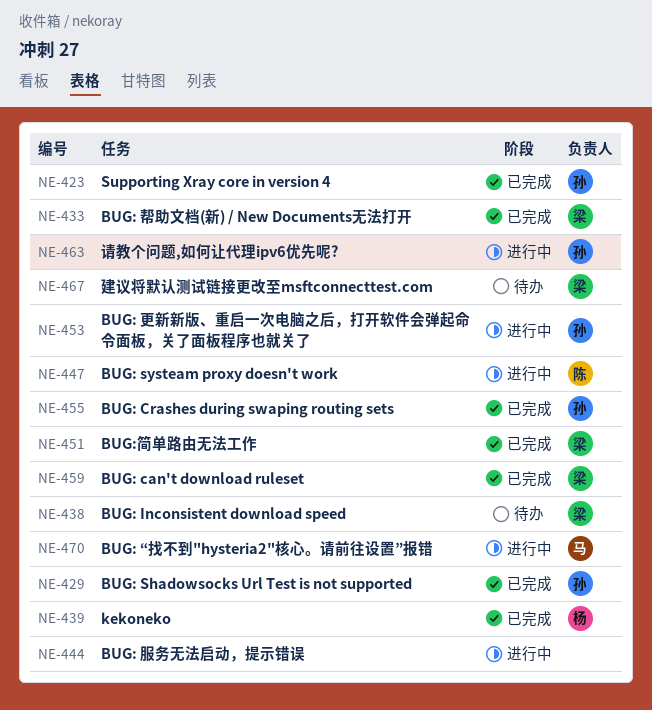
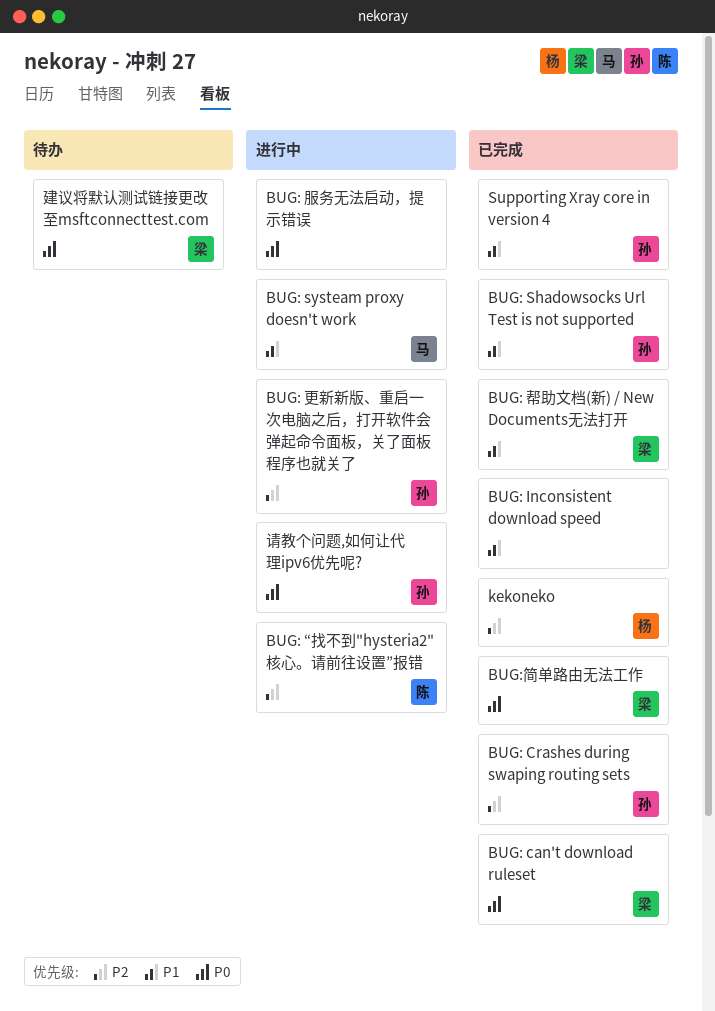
BUG: Inconsistent download speed, status: 待办 -> 已完成
BUG: Inconsistent download speed, owner: 梁 -> none
BUG: systeam proxy doesn't work, owner: 陈 -> 马
BUG: “找不到"hysteria2"核心。请前往设置”报错, owner: 马 -> 陈

